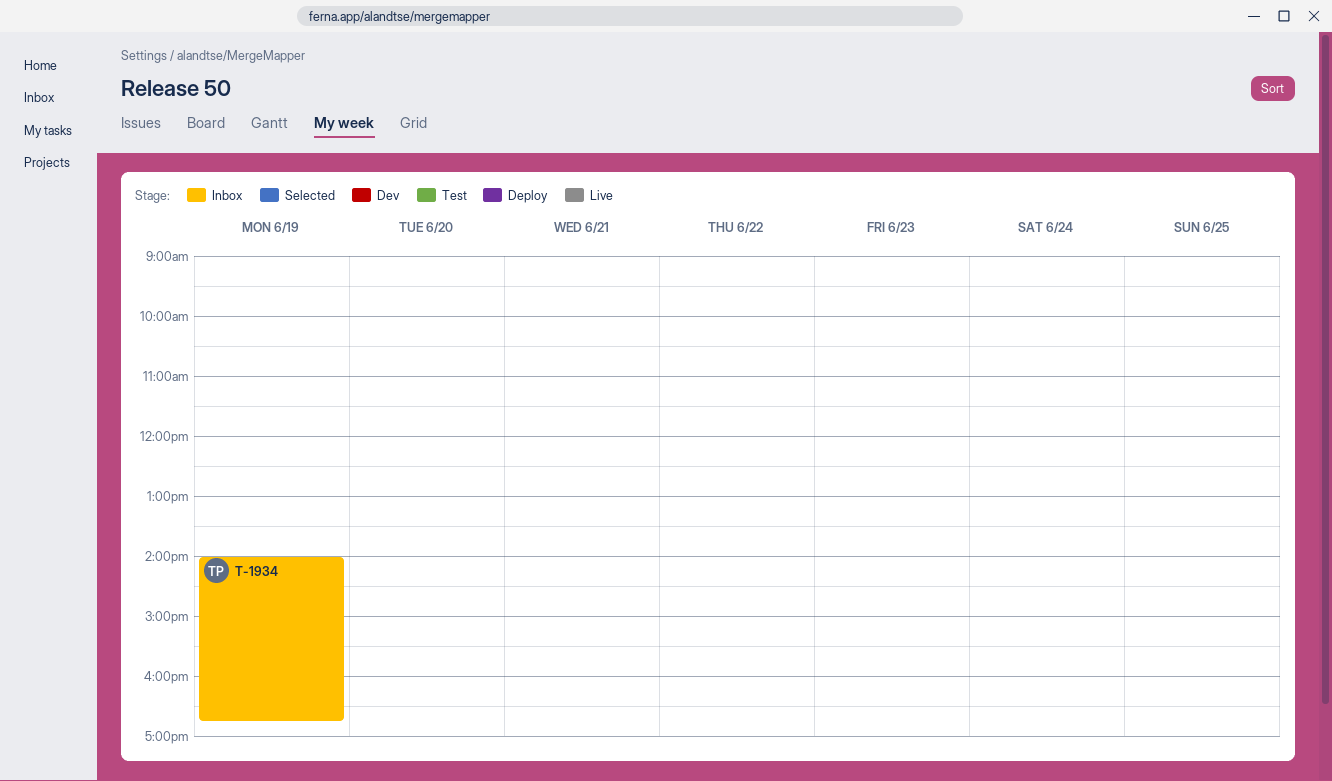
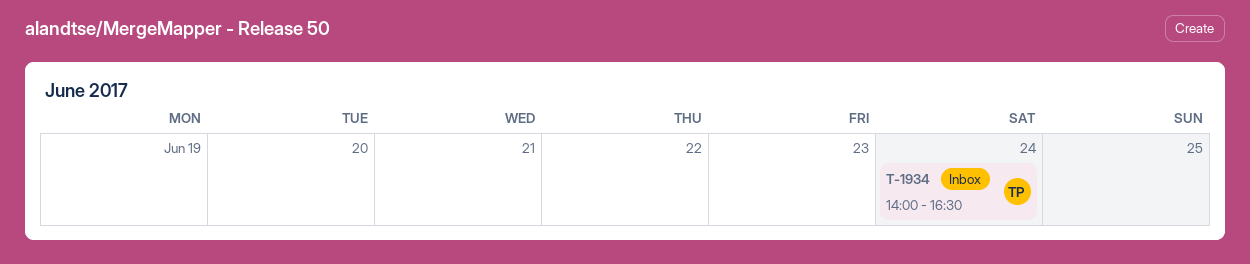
T-1934, day: Jun 19 -> Jun 24
T-1934, ends: 16:45 -> 16:30

